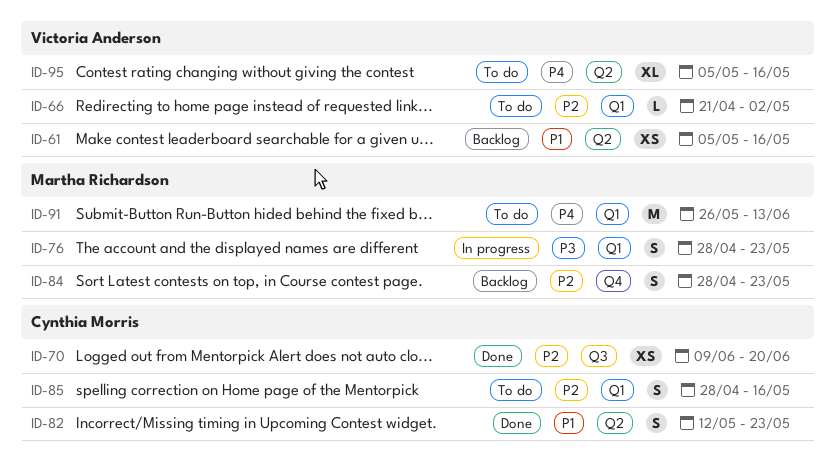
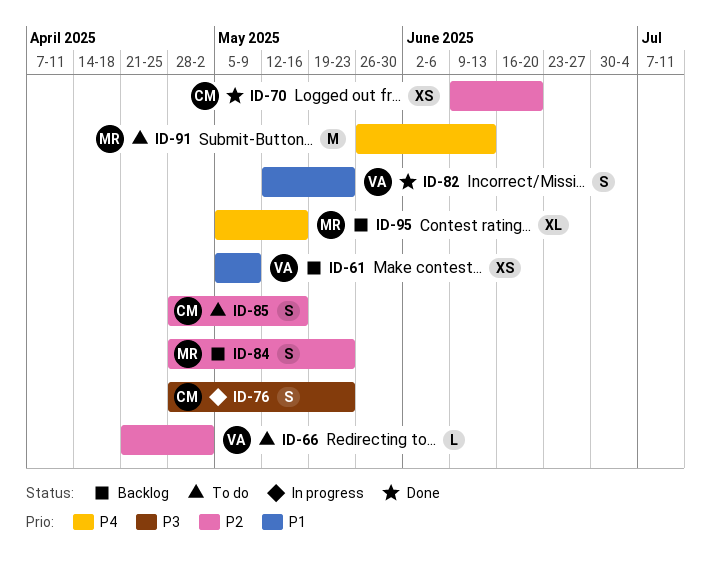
ID-61, due: May 16 -> May 9
ID-76, owner: Martha Richardson -> Cynthia Morris
ID-82, owner: Cynthia Morris -> Victoria Anderson
ID-95, status: To do -> Backlog
ID-95, owner: Victoria Anderson -> Martha Richardson

